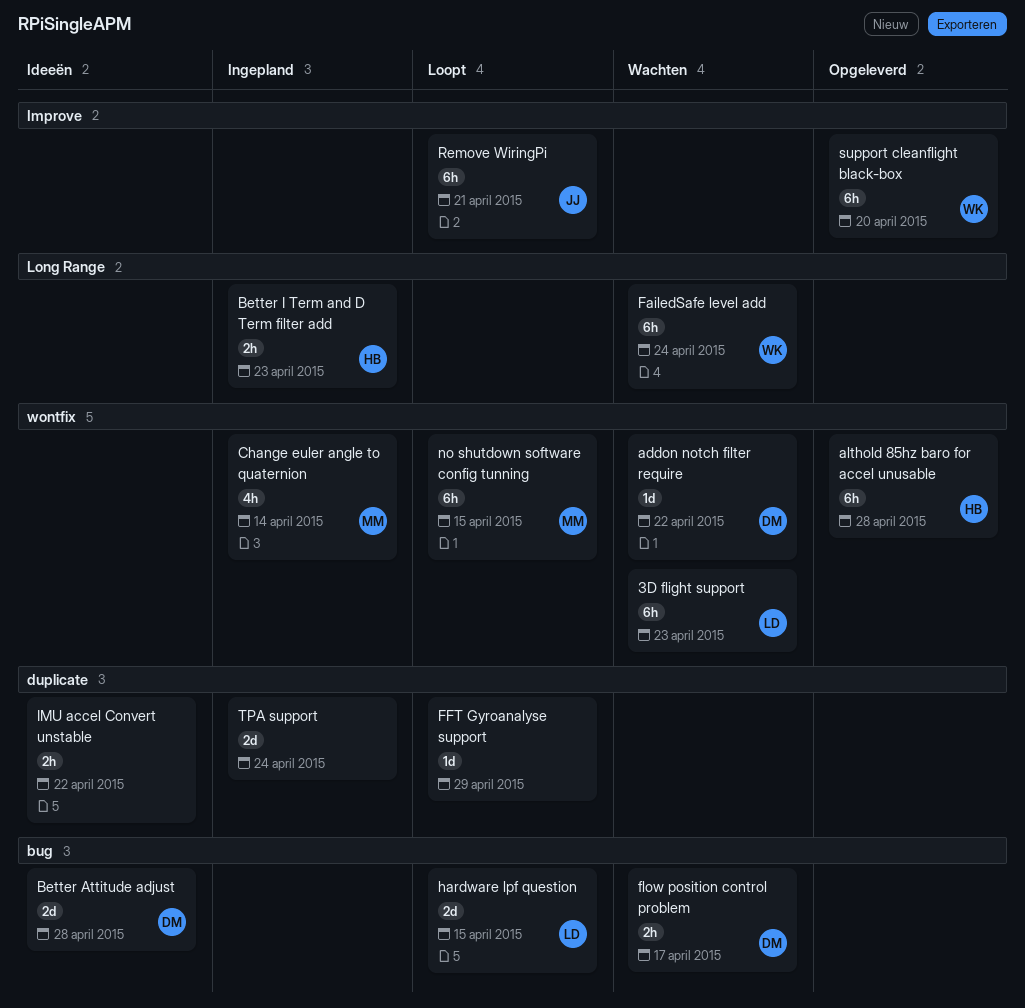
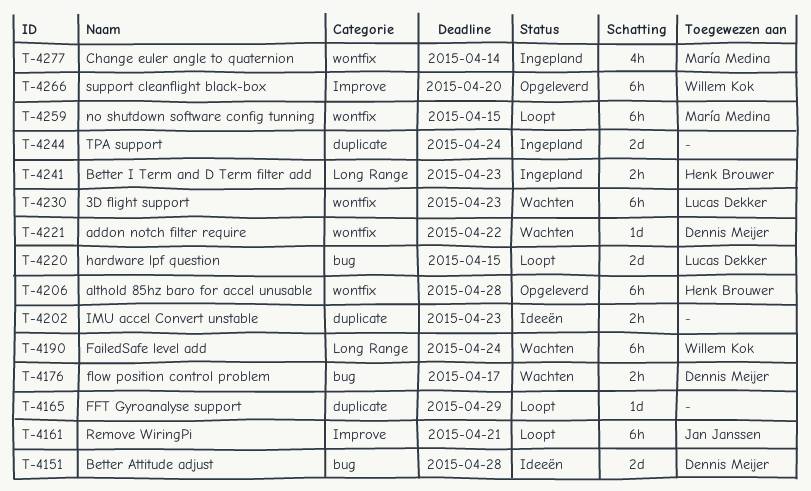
IMU accel Convert unstable, due: Apr 22 -> Apr 23

